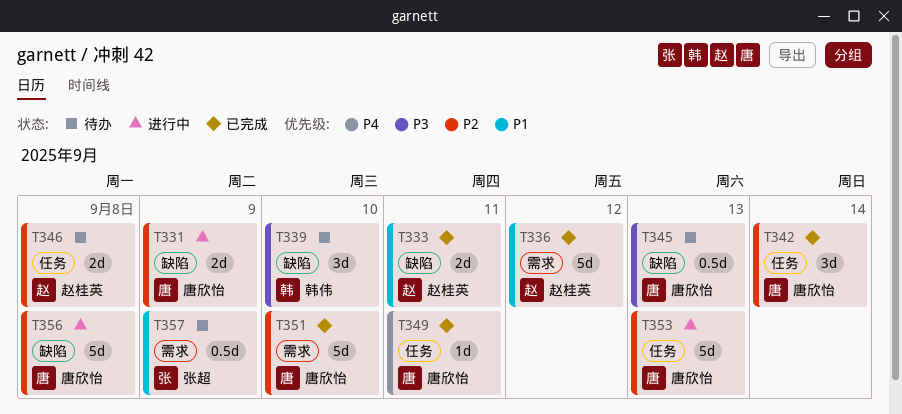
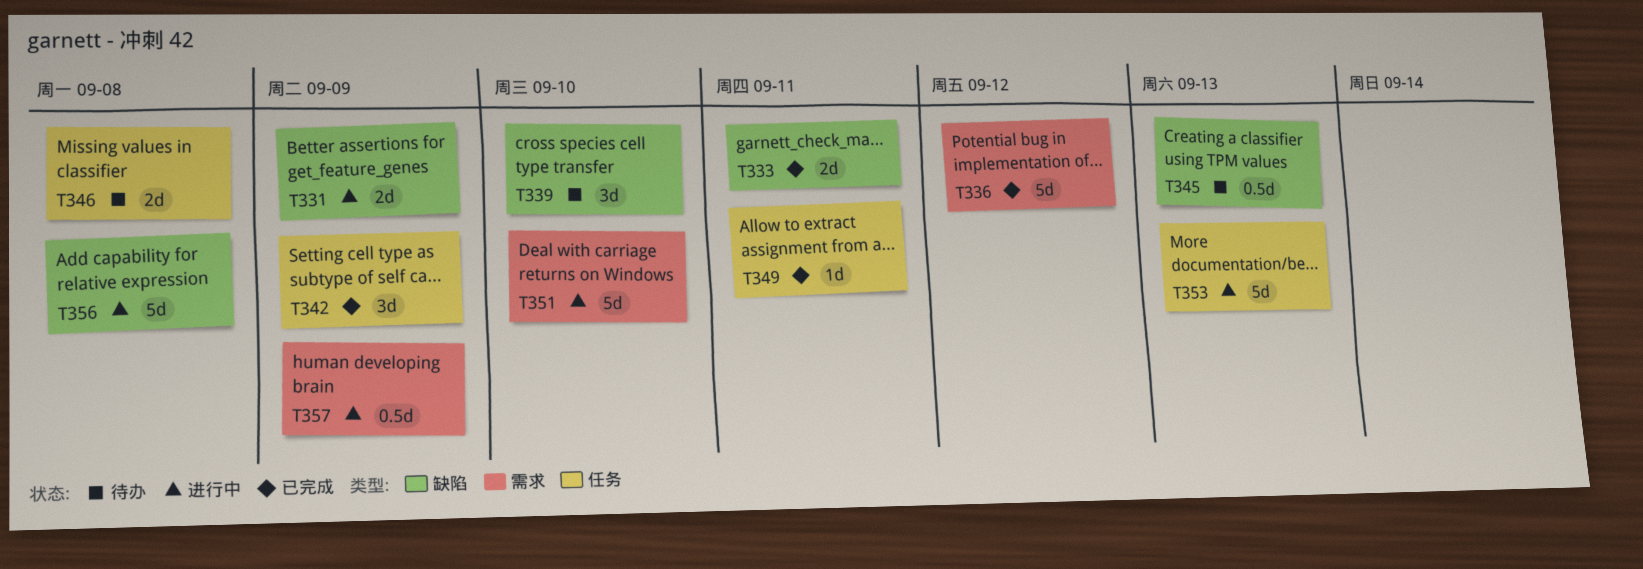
T342, due: Sep 14 -> Sep 9
T351, status: 已完成 -> 进行中
T357, status: 待办 -> 进行中

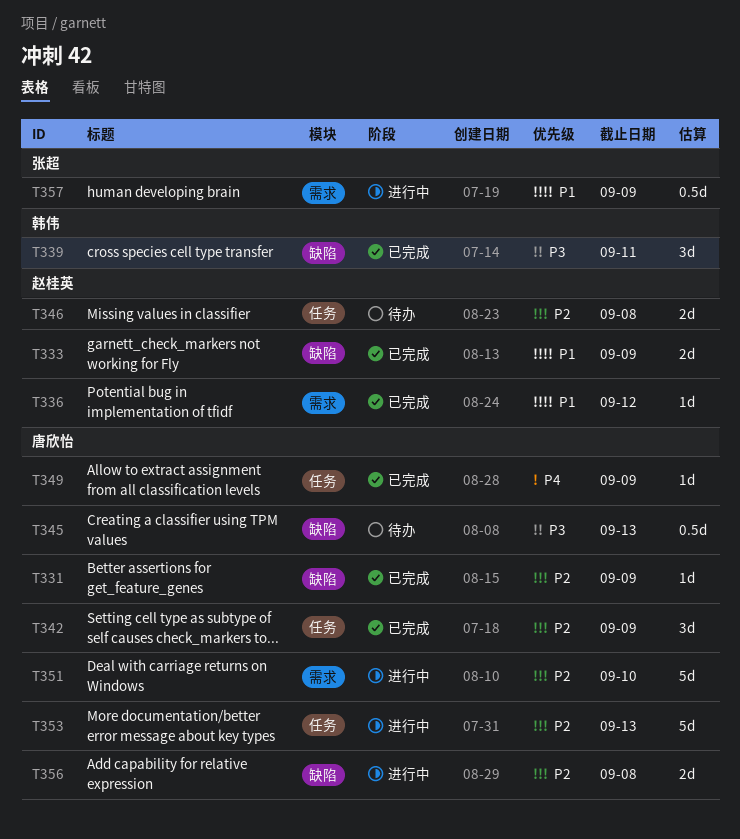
T331, status: 进行中 -> 已完成
T331, estimate: 2d -> 1d
T333, due: Sep 11 -> Sep 9
T336, estimate: 5d -> 1d
T339, status: 待办 -> 已完成
T339, due: Sep 10 -> Sep 11
T349, due: Sep 11 -> Sep 9
T356, estimate: 5d -> 2d

